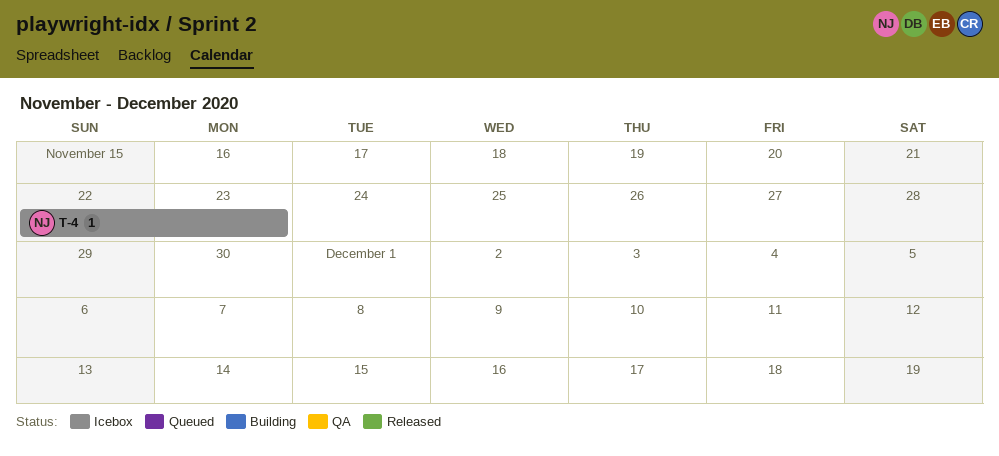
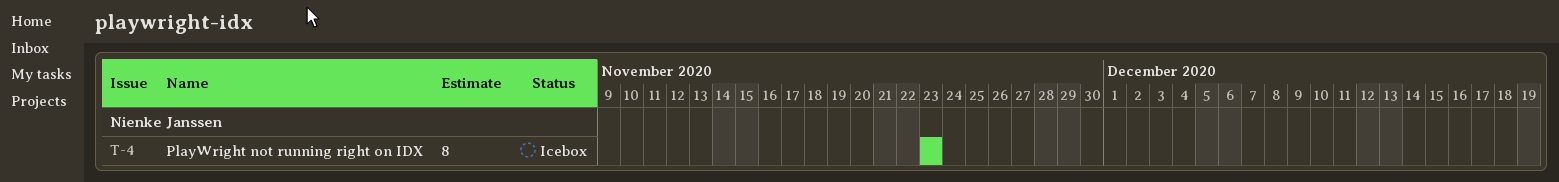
T-4, estimate: 1 -> 8
T-4, start: Nov 22 -> Nov 23

